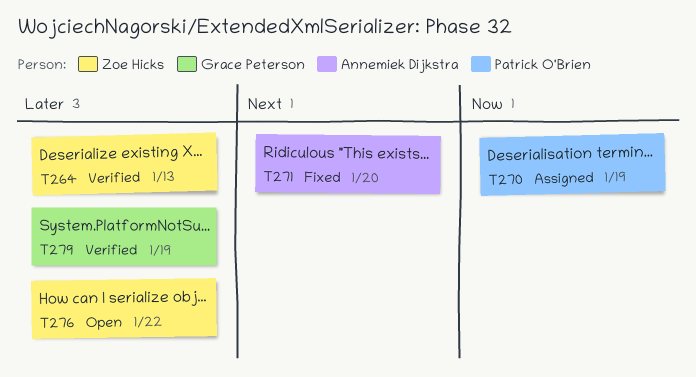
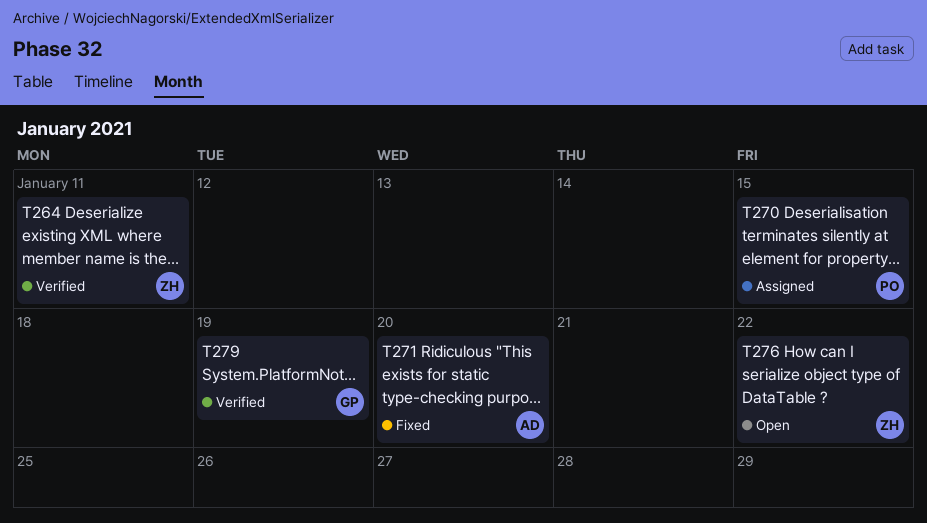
T264, due: Jan 13 -> Jan 11
T270, due: Jan 19 -> Jan 15

